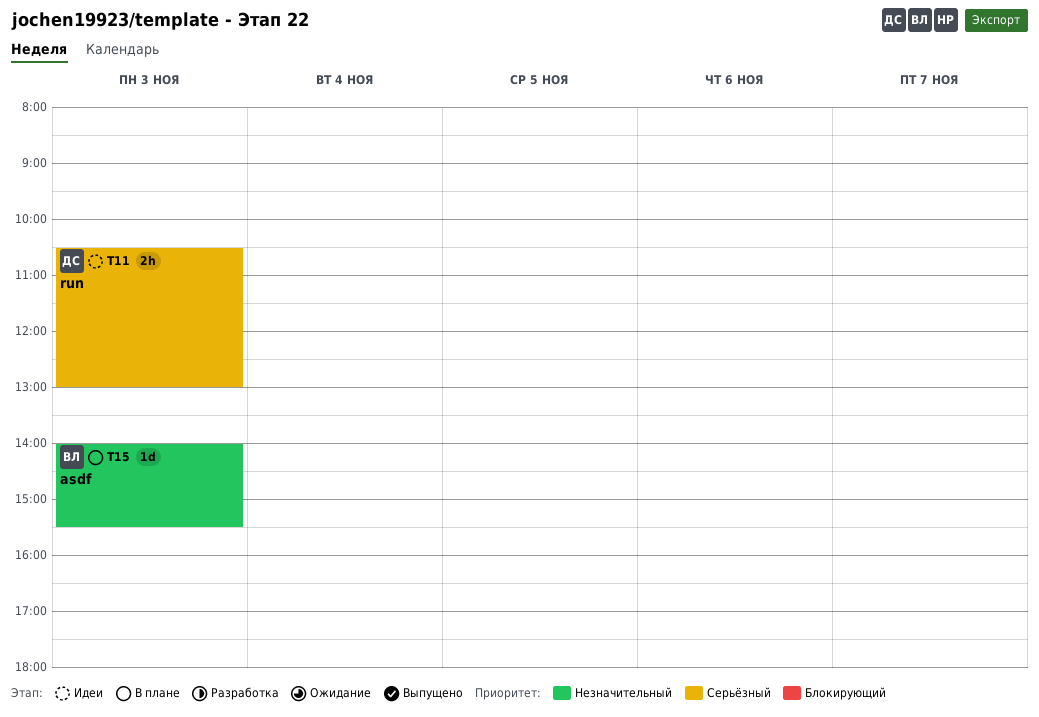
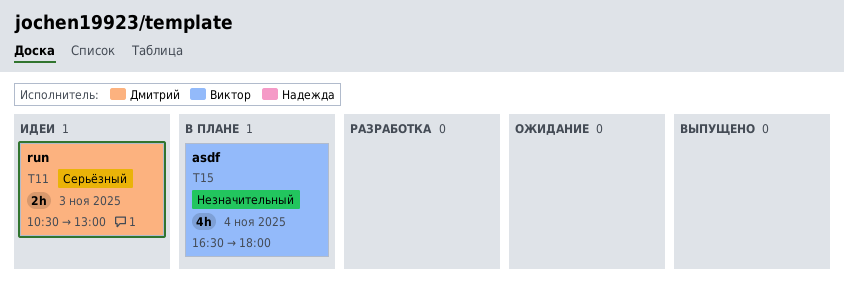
T15, estimate: 1d -> 4h
T15, day: Nov 3 -> Nov 4
T15, begins: 14:00 -> 16:30
T15, ends: 15:30 -> 18:00

